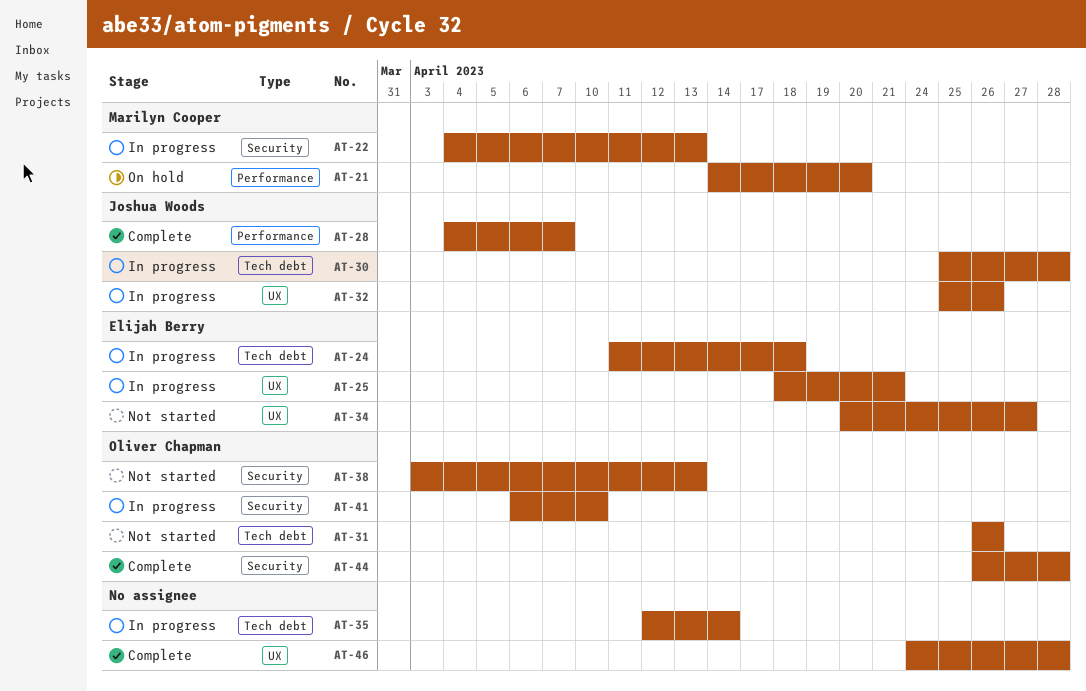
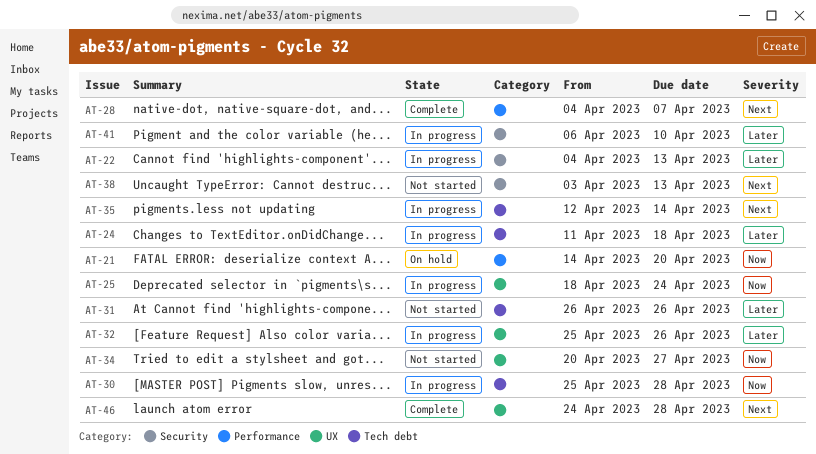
AT-25, due: Apr 21 -> Apr 24
AT-44: present -> none

